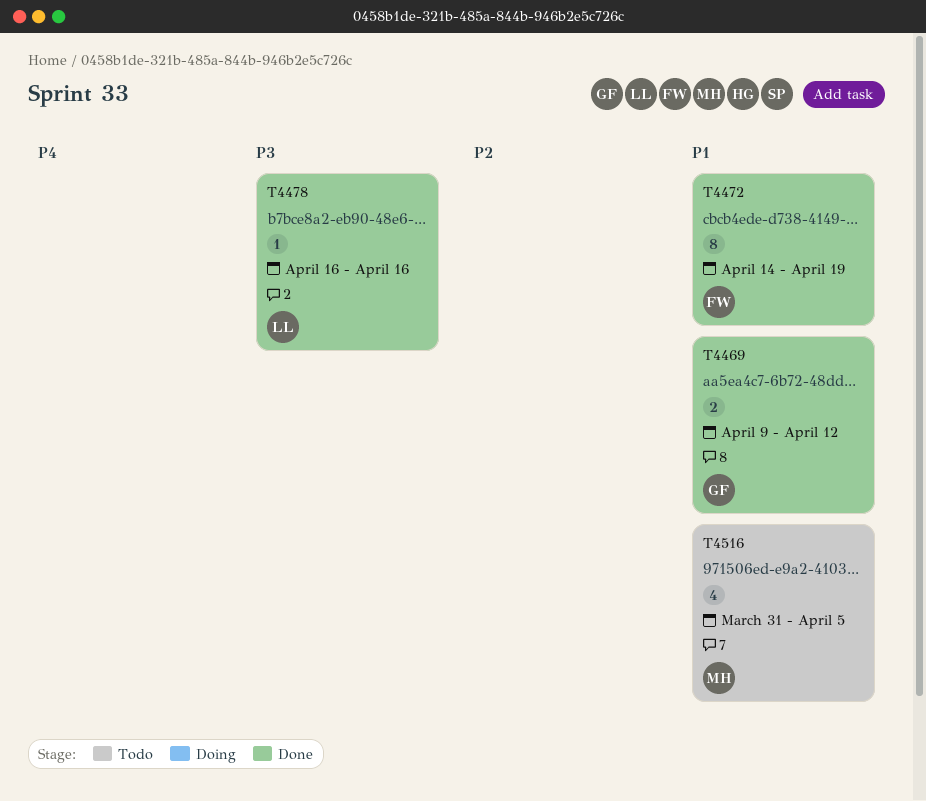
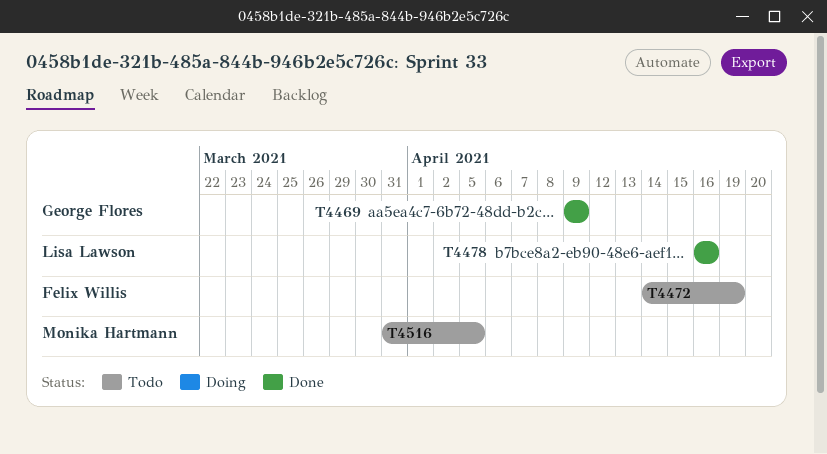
T4469, due: Apr 12 -> Apr 9
T4472, status: Done -> Todo

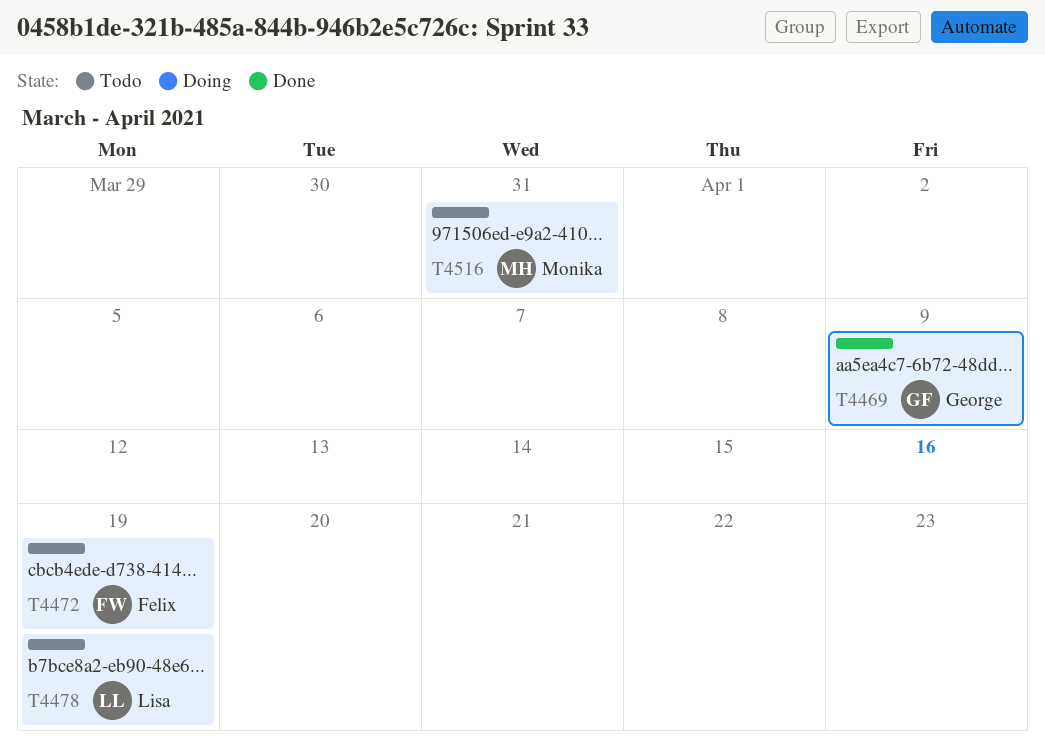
T4478, status: Done -> Todo
T4478, due: Apr 16 -> Apr 19
T4516, due: Apr 5 -> Mar 31

